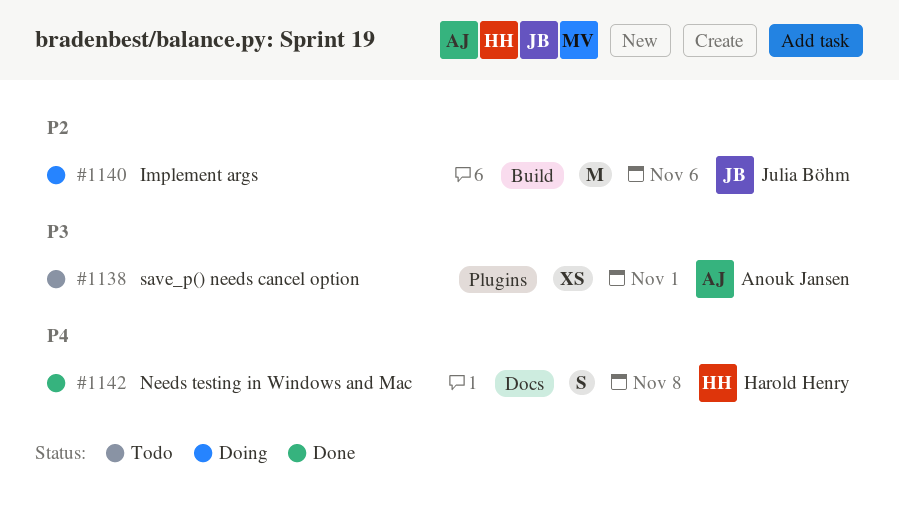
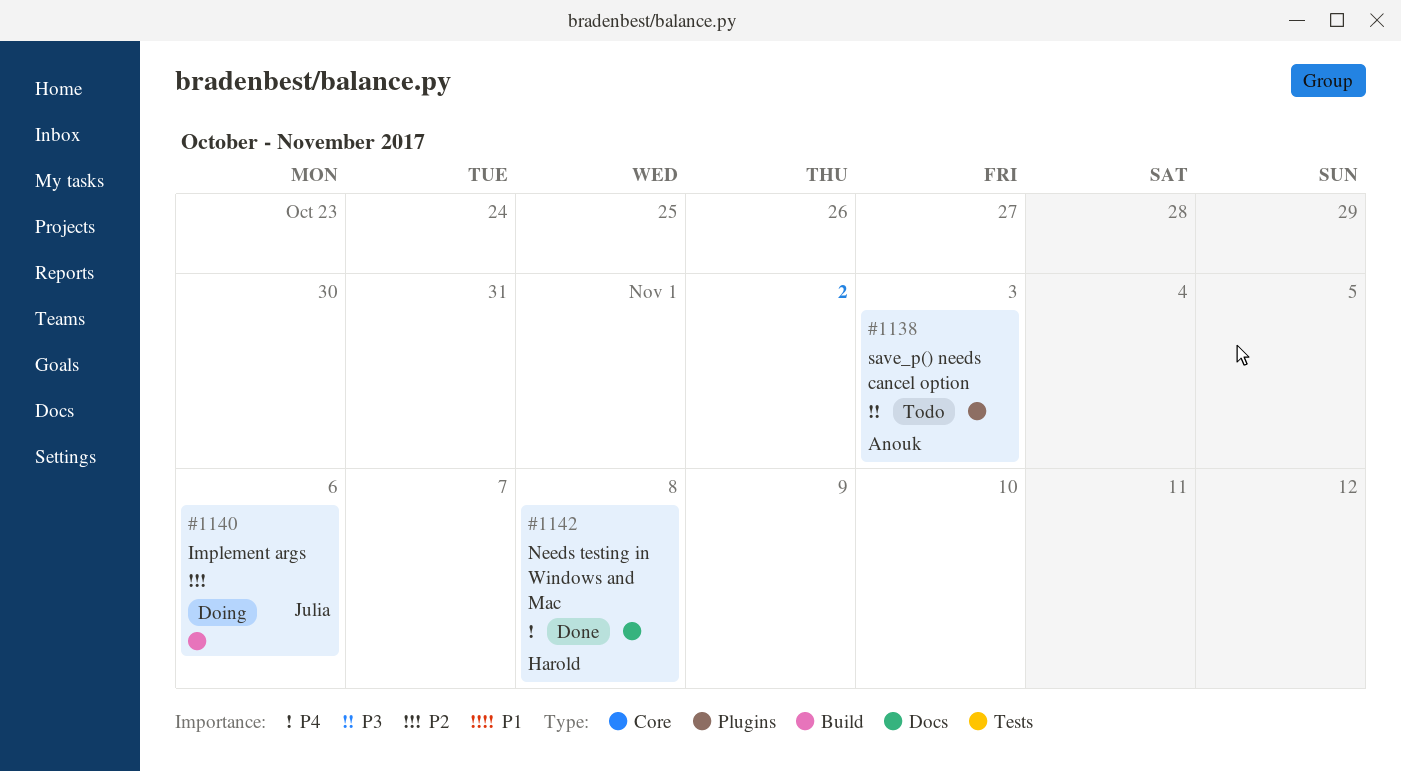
#1138, due: Nov 1 -> Nov 3

